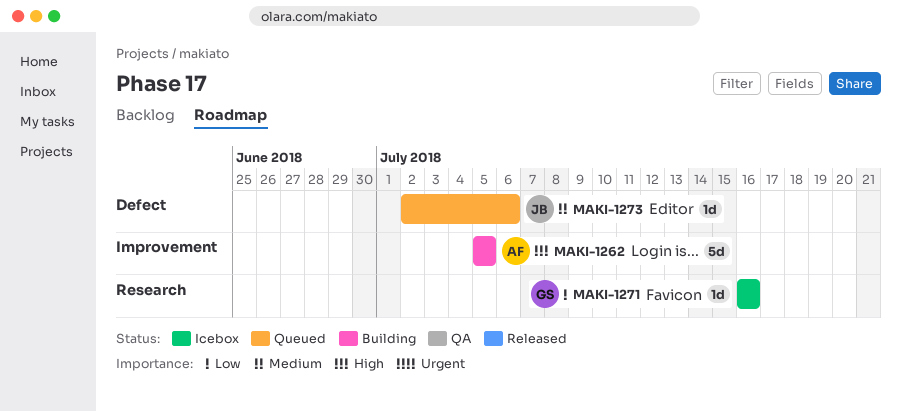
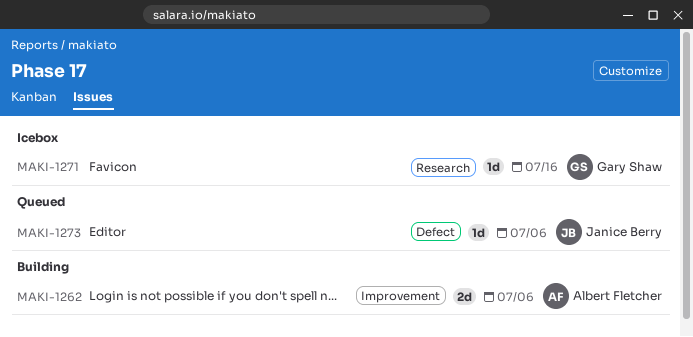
MAKI-1262, estimate: 5d -> 2d
MAKI-1262, due: Jul 5 -> Jul 6

